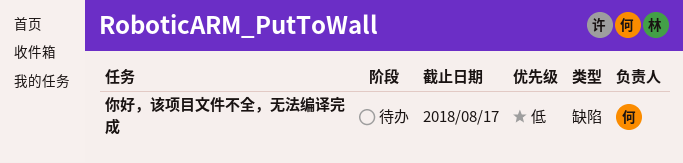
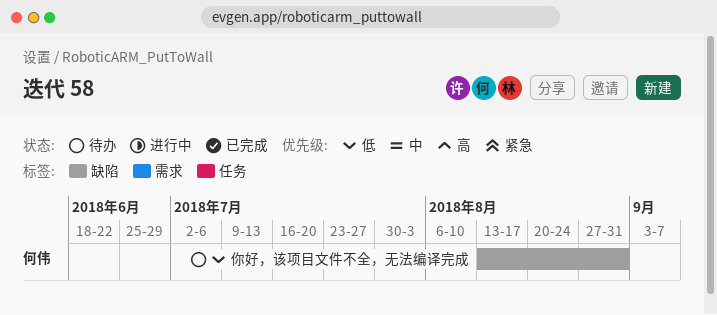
你好，该项目文件不全，无法编译完成, due: Aug 17 -> Aug 31

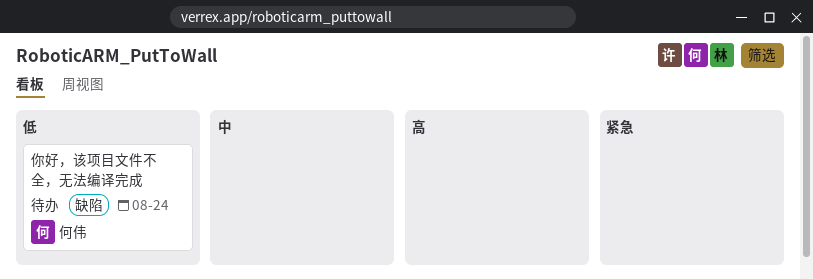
你好，该项目文件不全，无法编译完成, due: Aug 31 -> Aug 24

